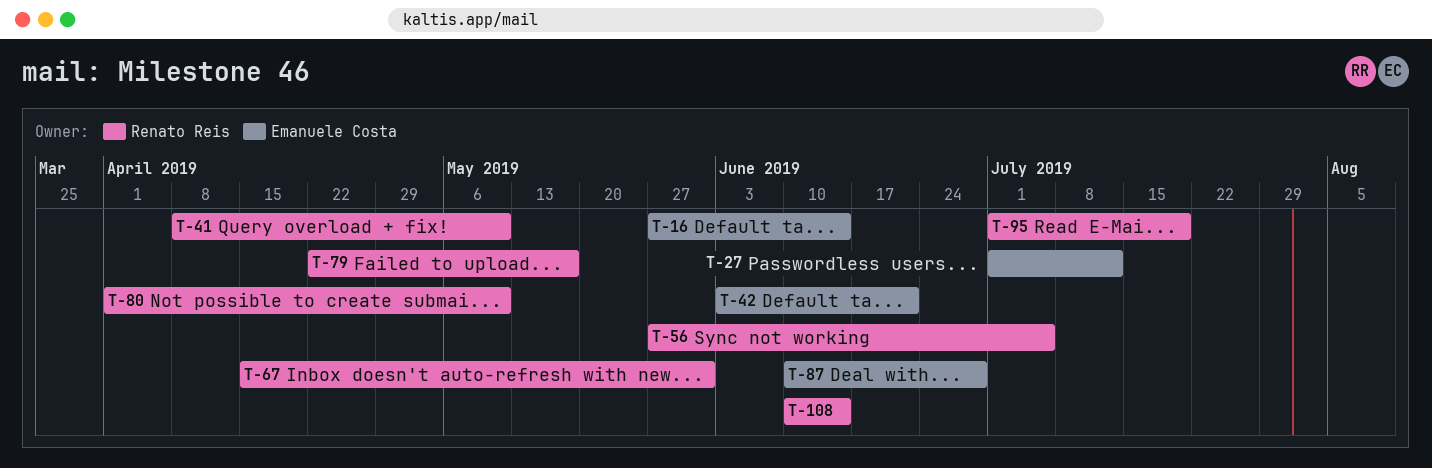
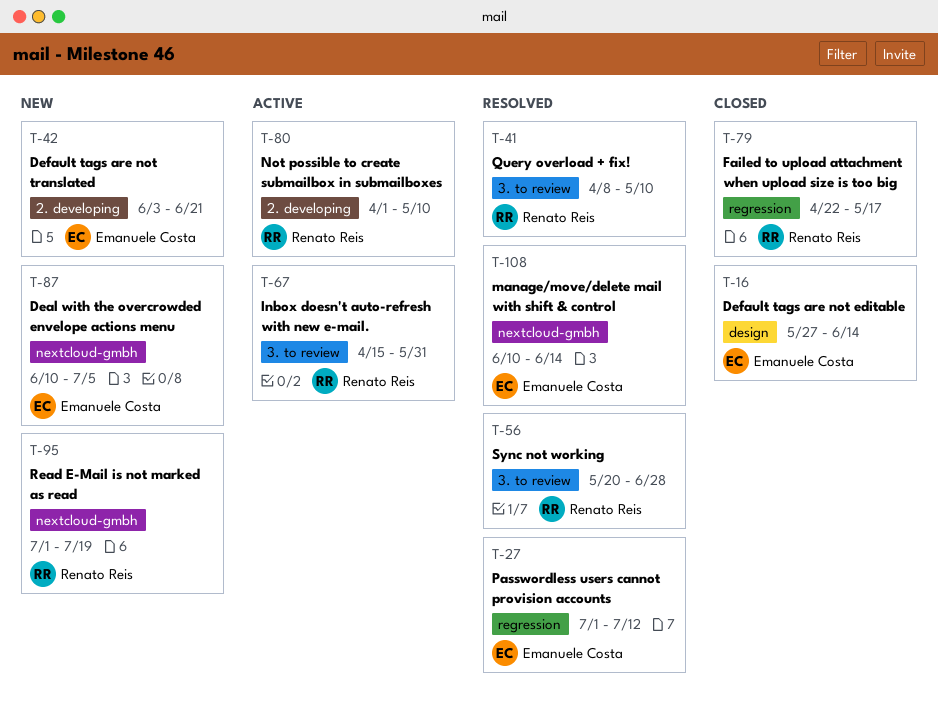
T-56, start: May 27 -> May 20
T-56, due: Jul 5 -> Jun 28
T-87, due: Jun 28 -> Jul 5
T-108, owner: Renato Reis -> Emanuele Costa

